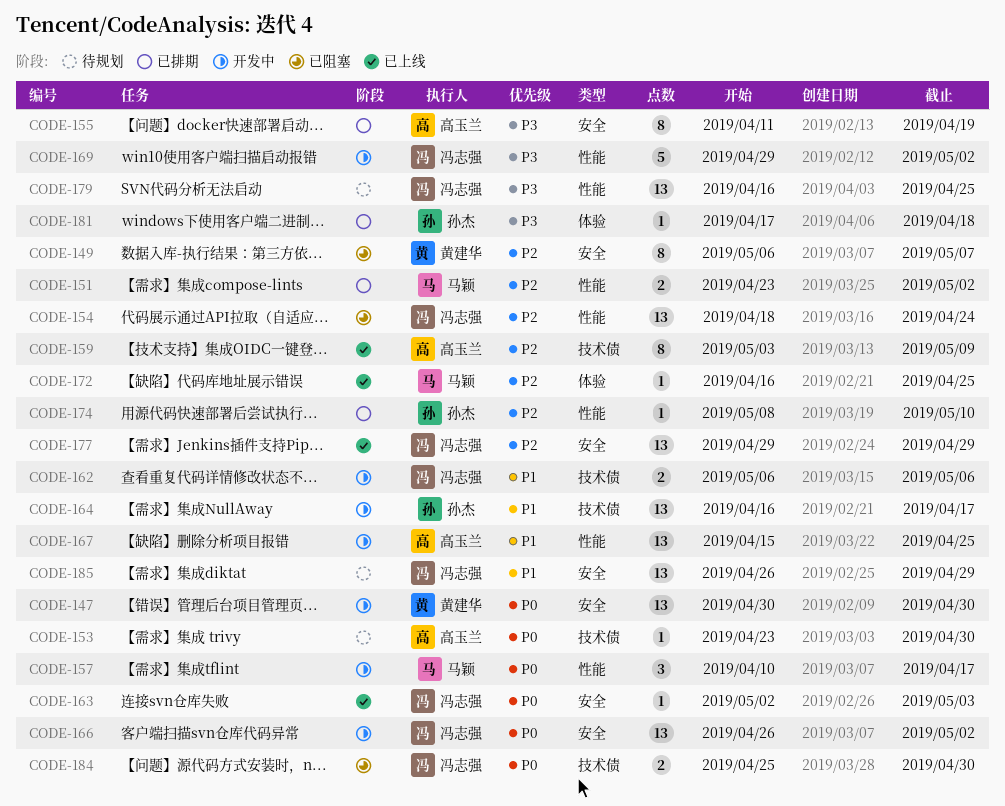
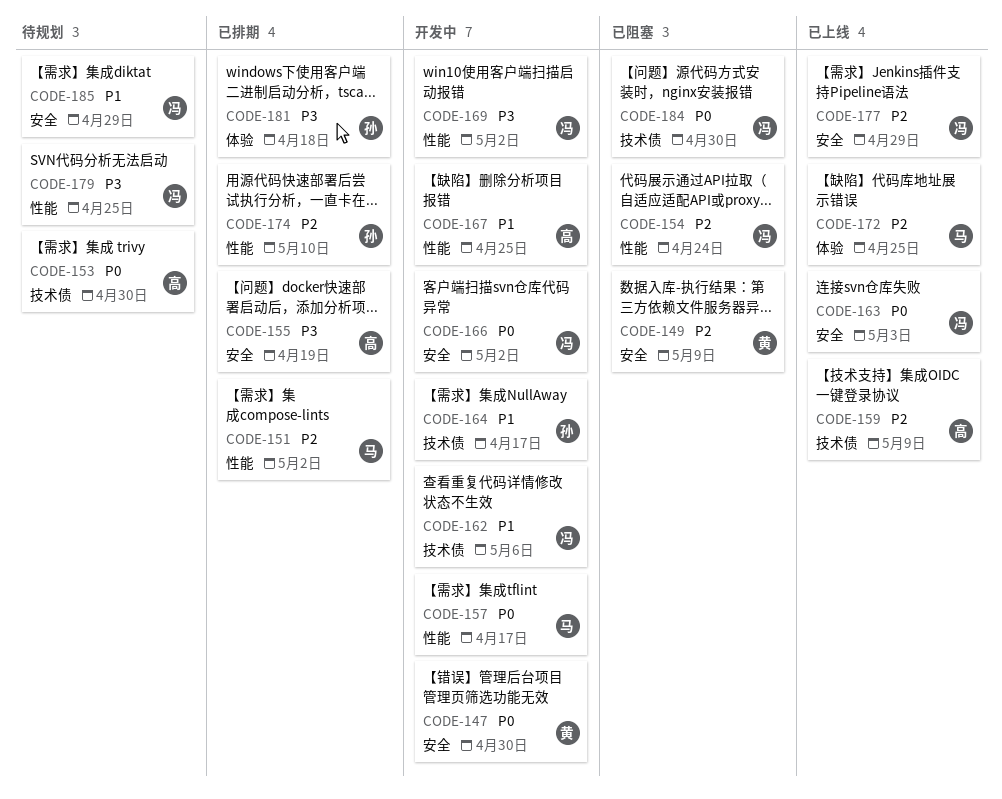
CODE-149, due: May 7 -> May 9

